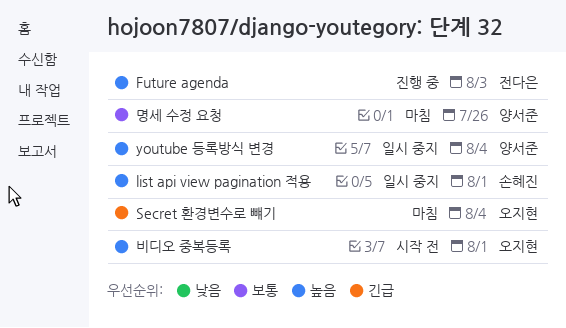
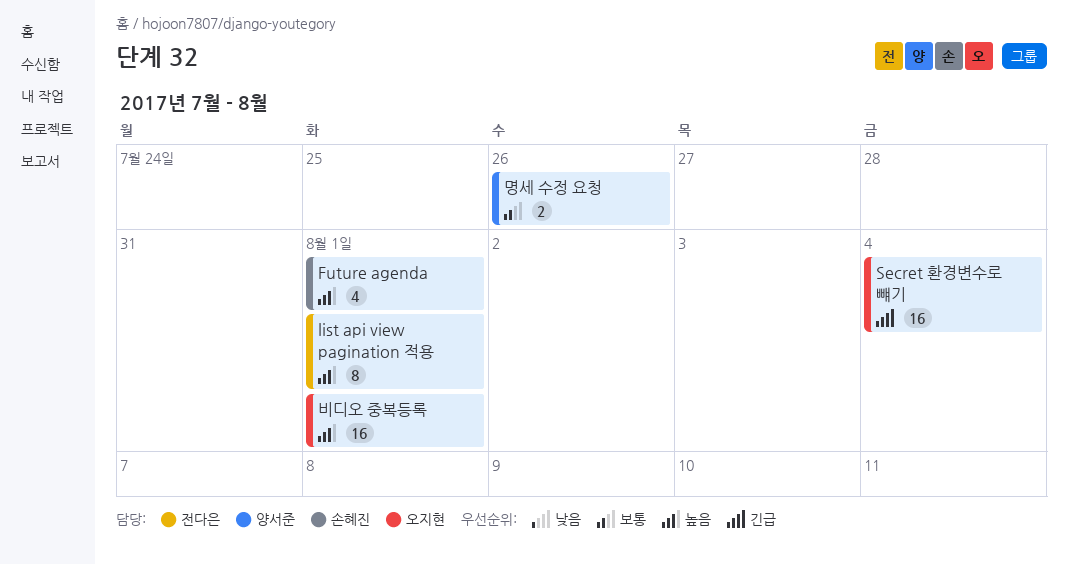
Future agenda, owner: 전다은 -> 손혜진
Future agenda, due: Aug 3 -> Aug 1
list api view pagination 적용, owner: 손혜진 -> 전다은
youtube 등록방식 변경: present -> none

